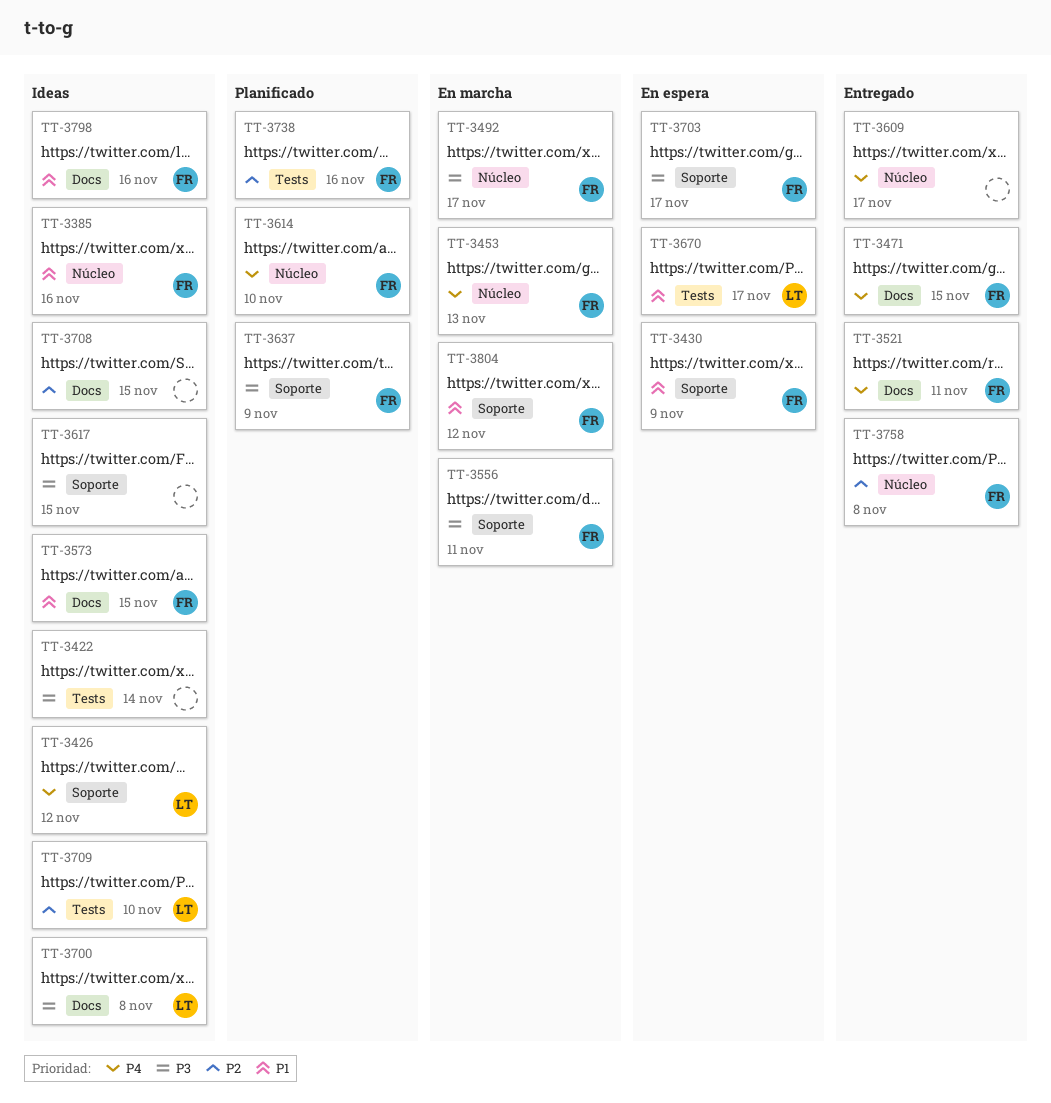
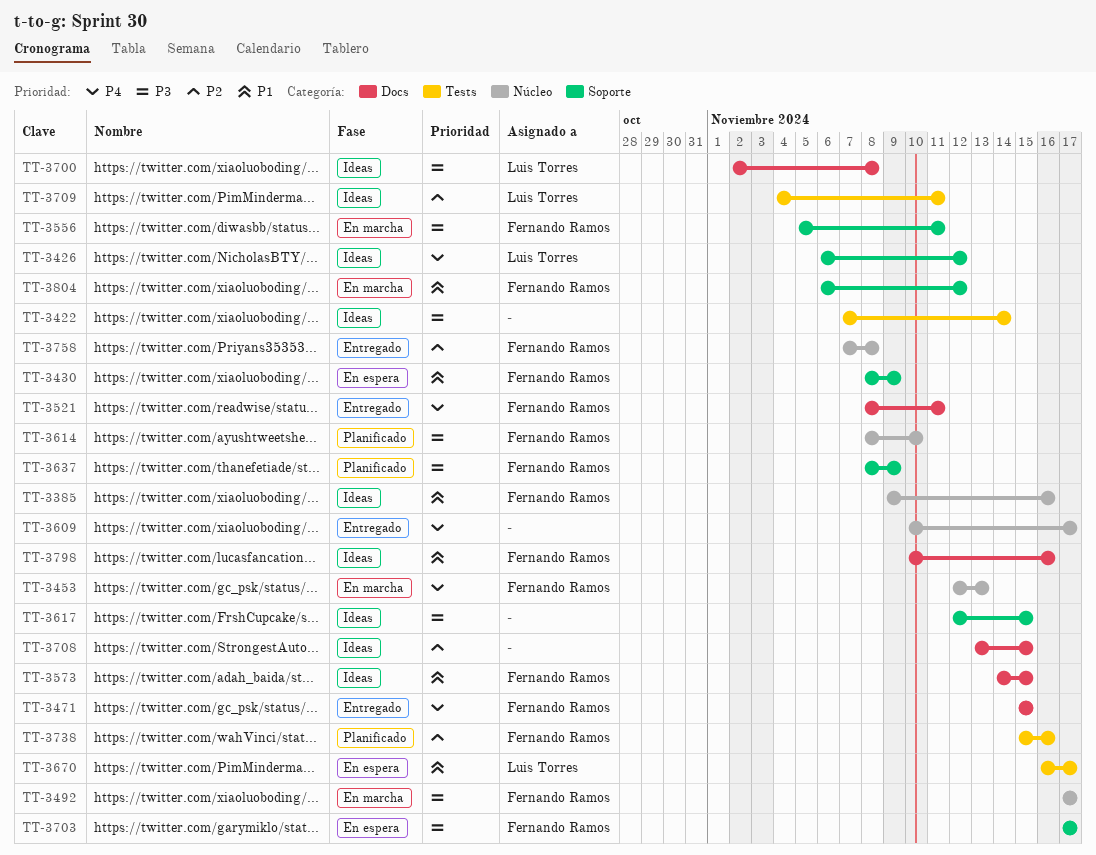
TT-3614, priority: P4 -> P3
TT-3709, due: Nov 10 -> Nov 11

